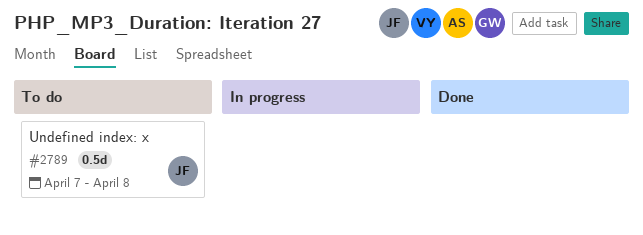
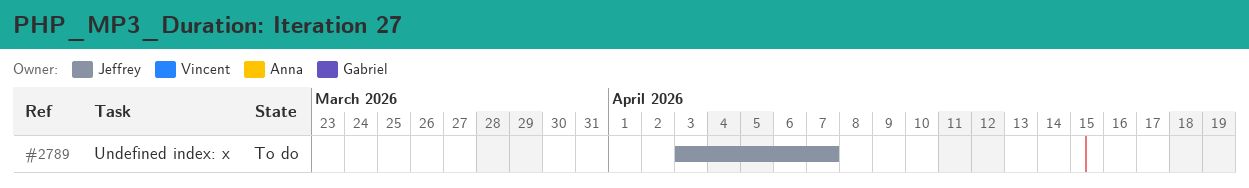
#2789, start: Apr 7 -> Apr 3
#2789, due: Apr 8 -> Apr 7

